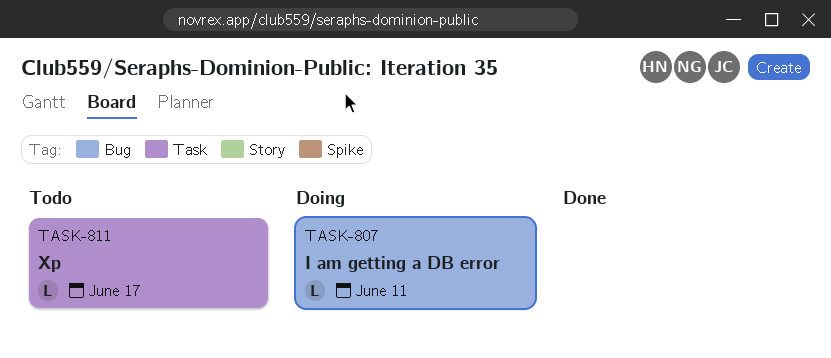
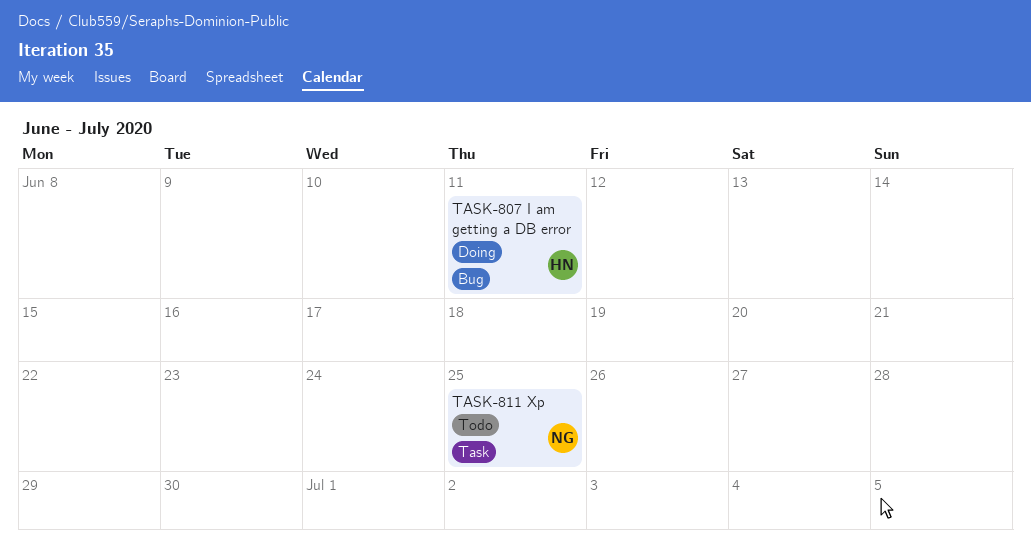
TASK-811, due: Jun 17 -> Jun 25

